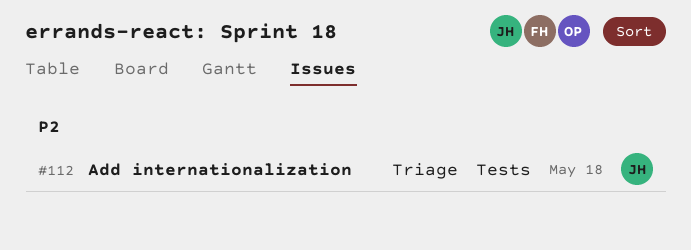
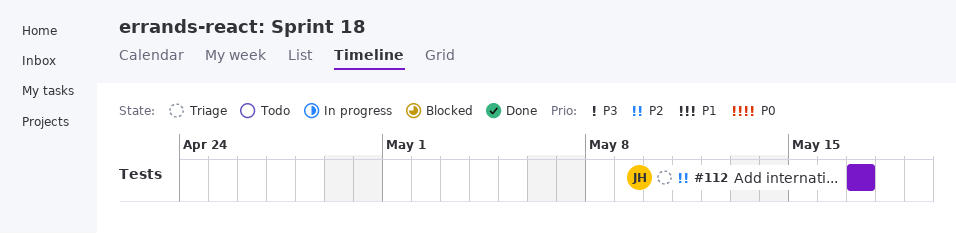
#112, due: May 18 -> May 17

